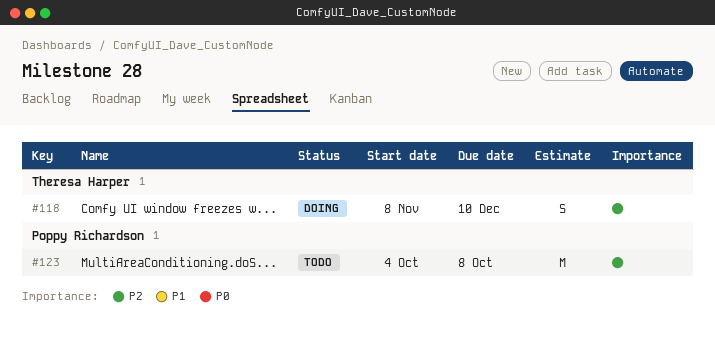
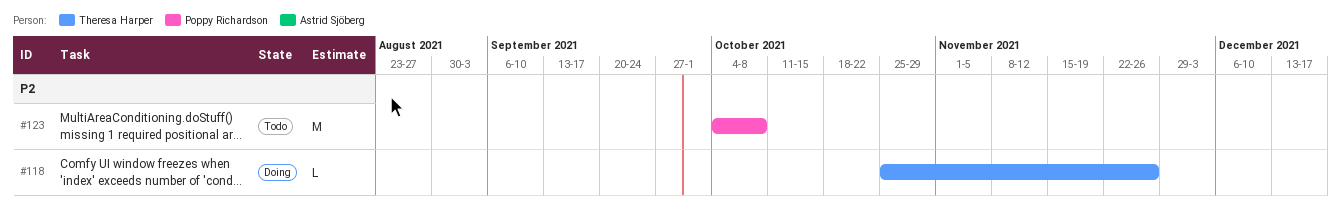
#118, estimate: S -> L
#118, start: Nov 8 -> Oct 25
#118, due: Dec 10 -> Nov 26

